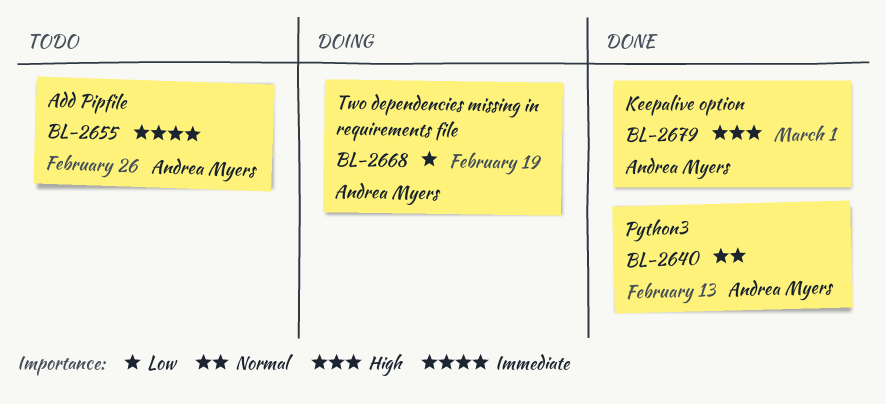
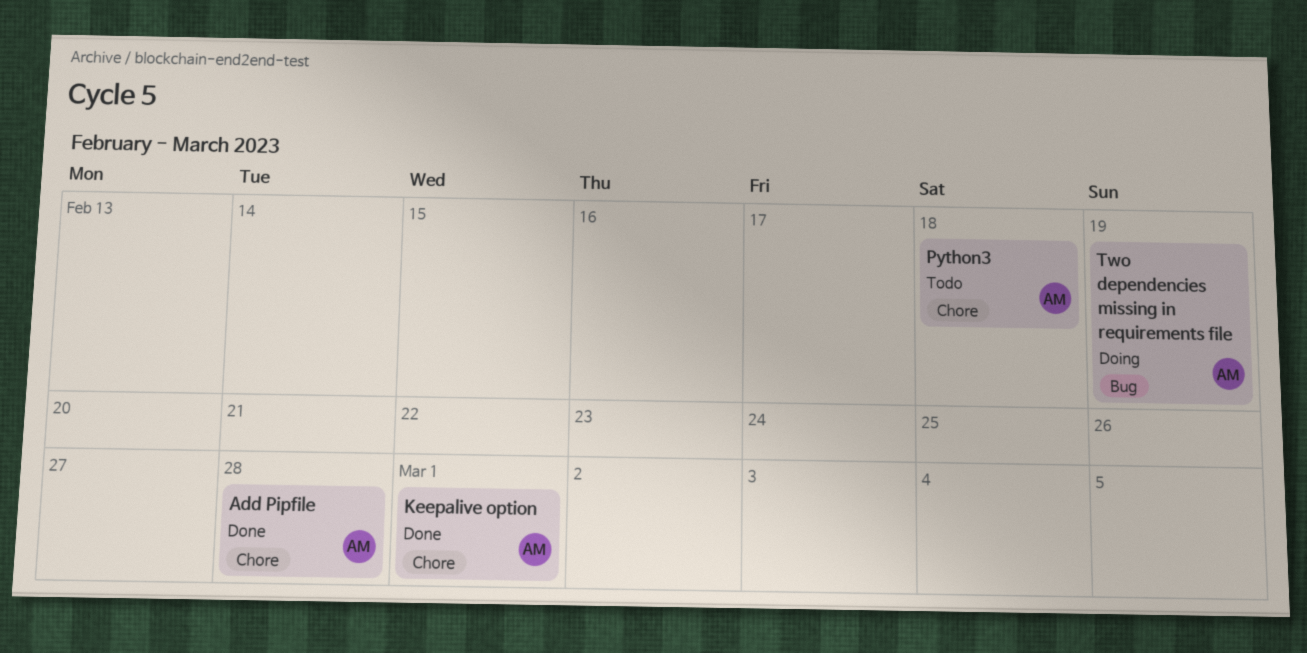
Add Pipfile, status: Todo -> Done
Add Pipfile, due: Feb 26 -> Feb 28
Python3, status: Done -> Todo
Python3, due: Feb 13 -> Feb 18

